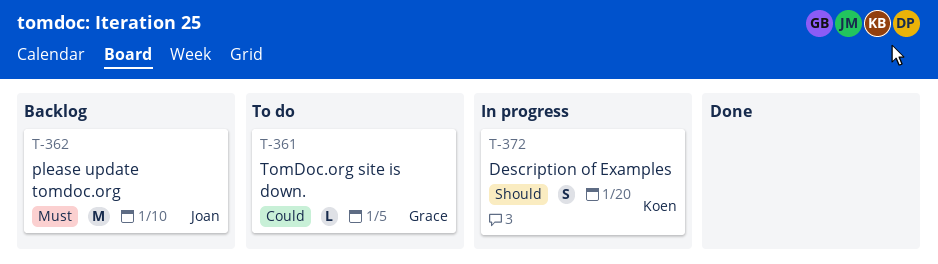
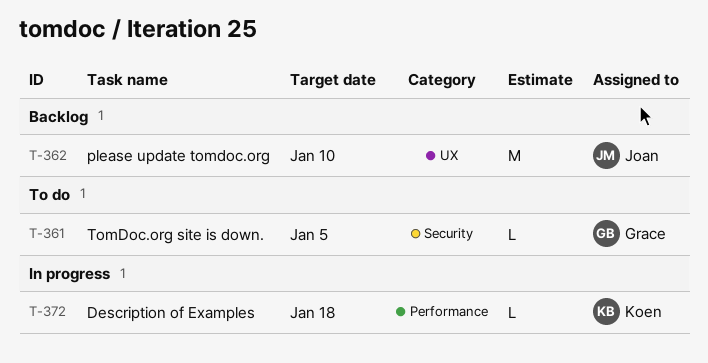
T-372, estimate: S -> L
T-372, due: Jan 20 -> Jan 18

